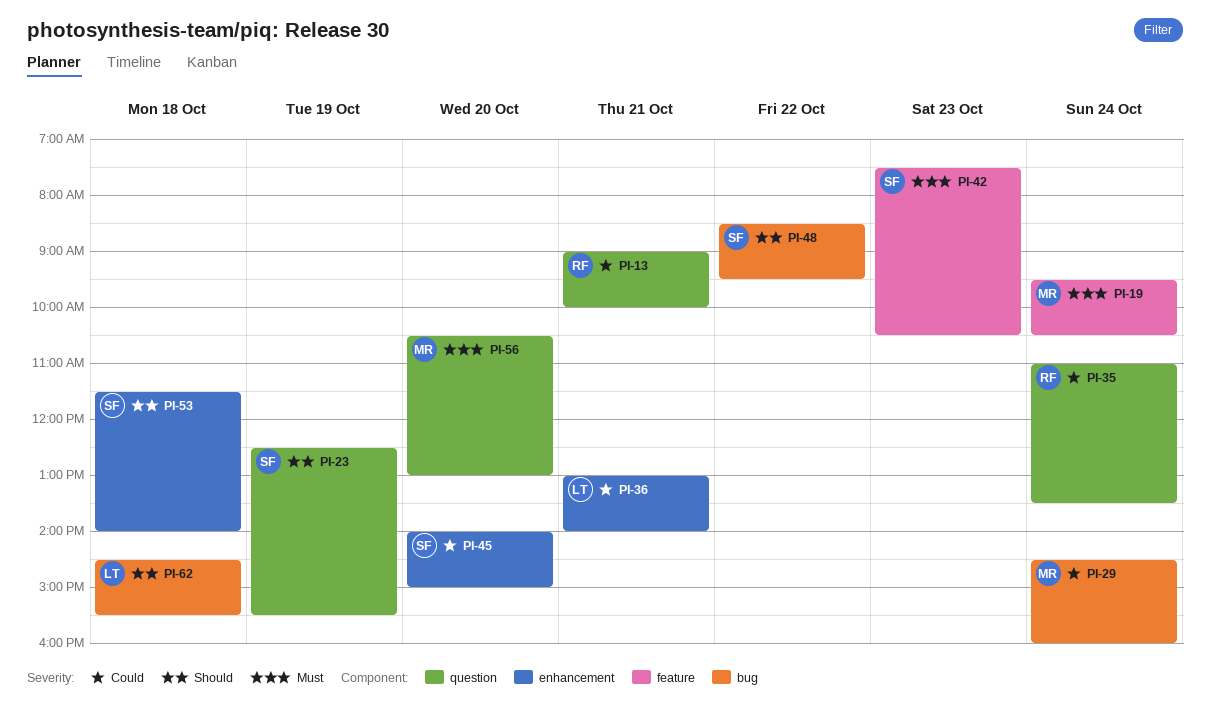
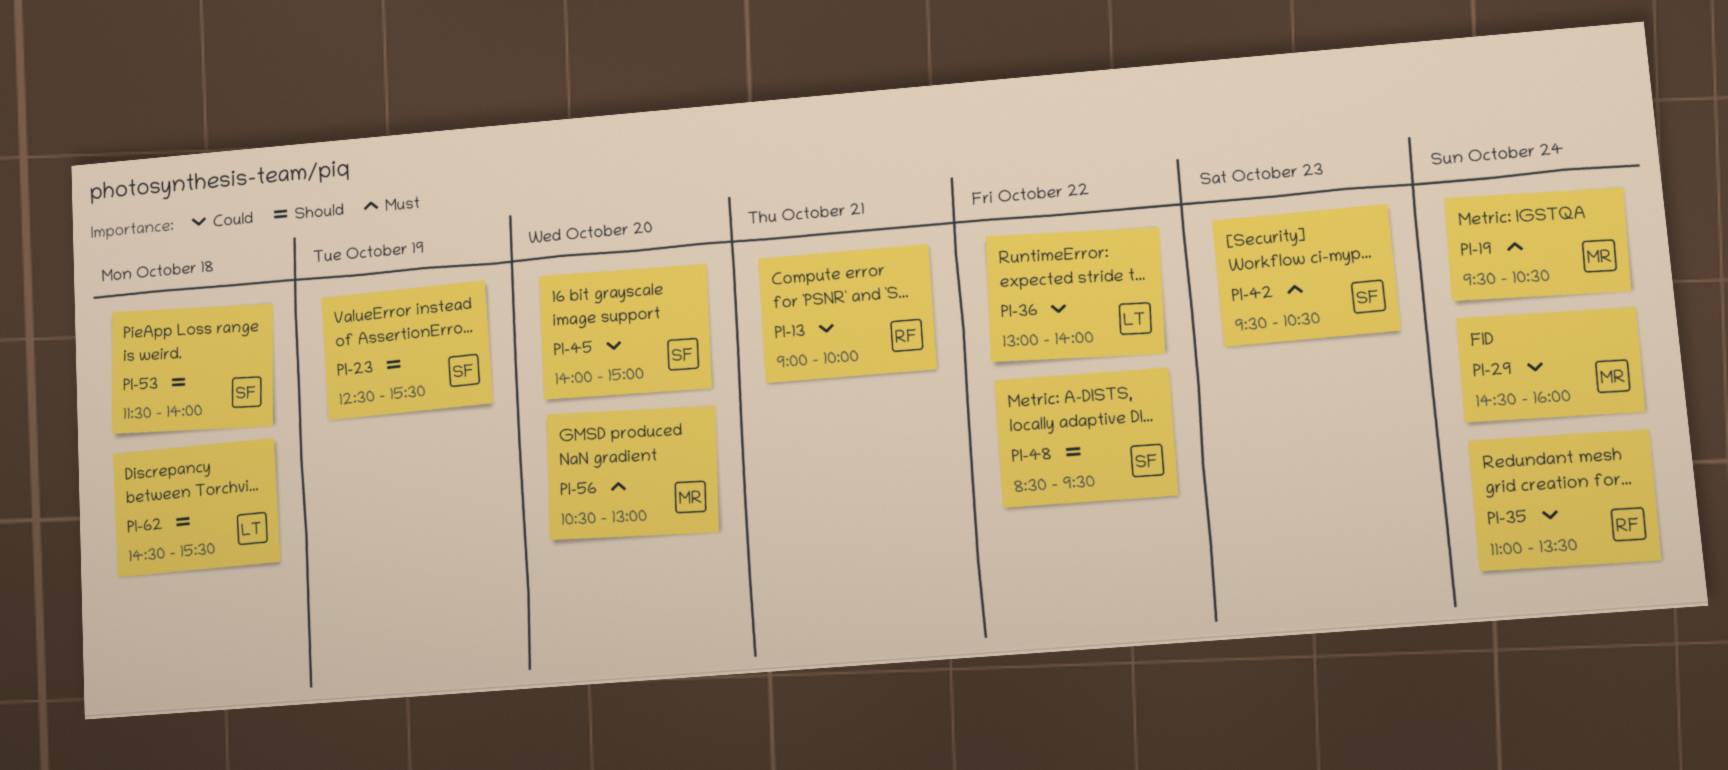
PI-36, day: Oct 21 -> Oct 22
PI-42, begins: 07:30 -> 09:30

